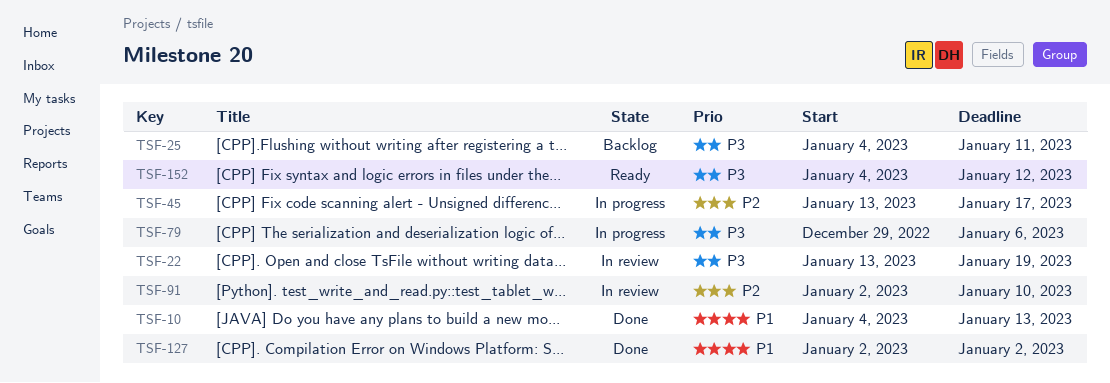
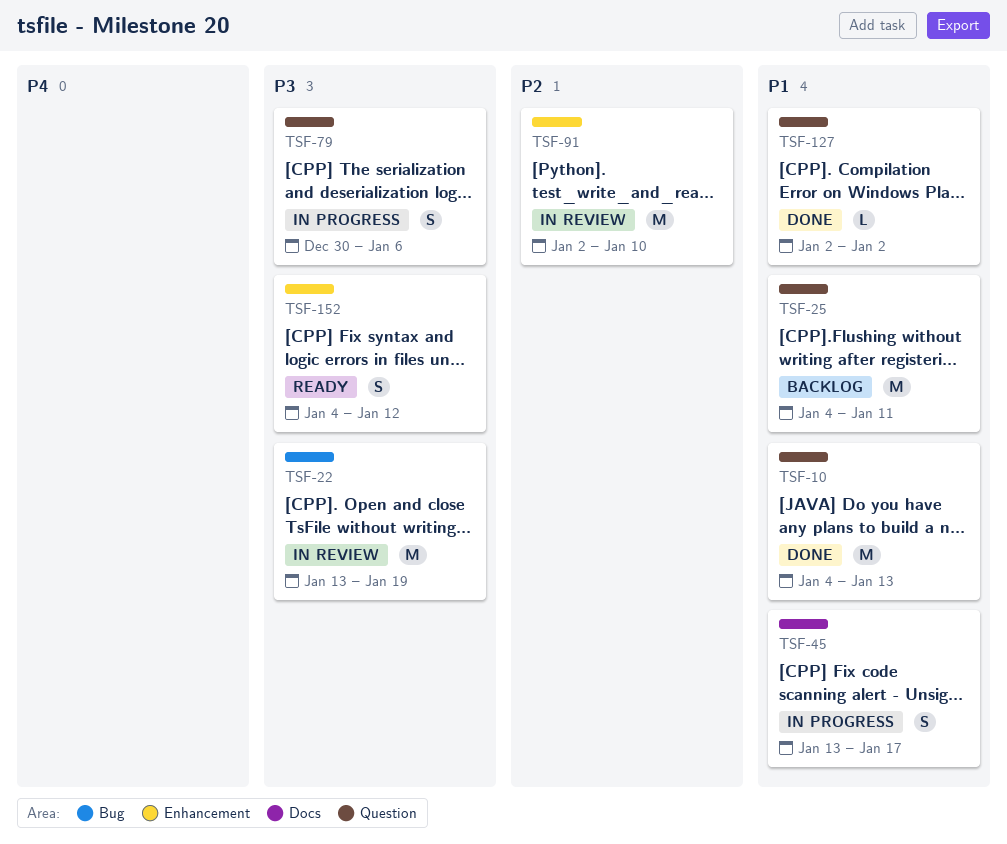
TSF-25, priority: P3 -> P1
TSF-45, priority: P2 -> P1
TSF-79, start: Dec 29 -> Dec 30

